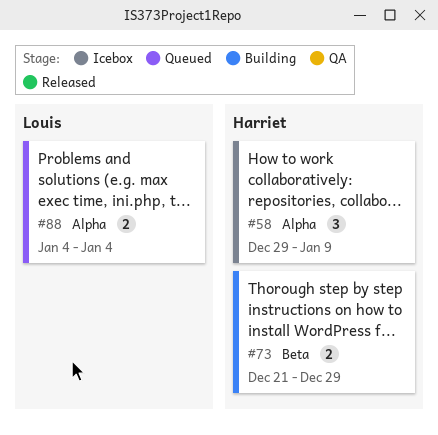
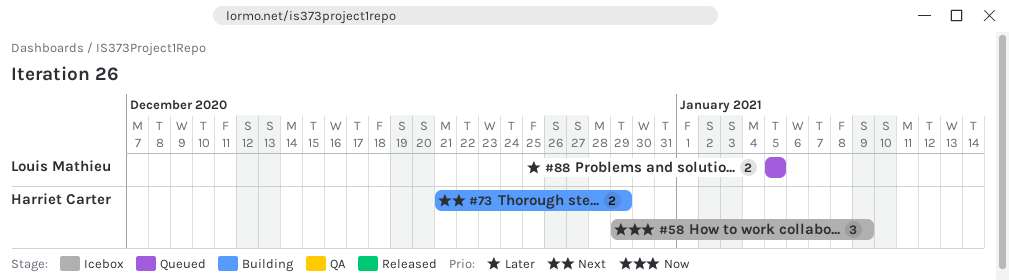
#88, start: Jan 4 -> Jan 5
#88, due: Jan 4 -> Jan 5

